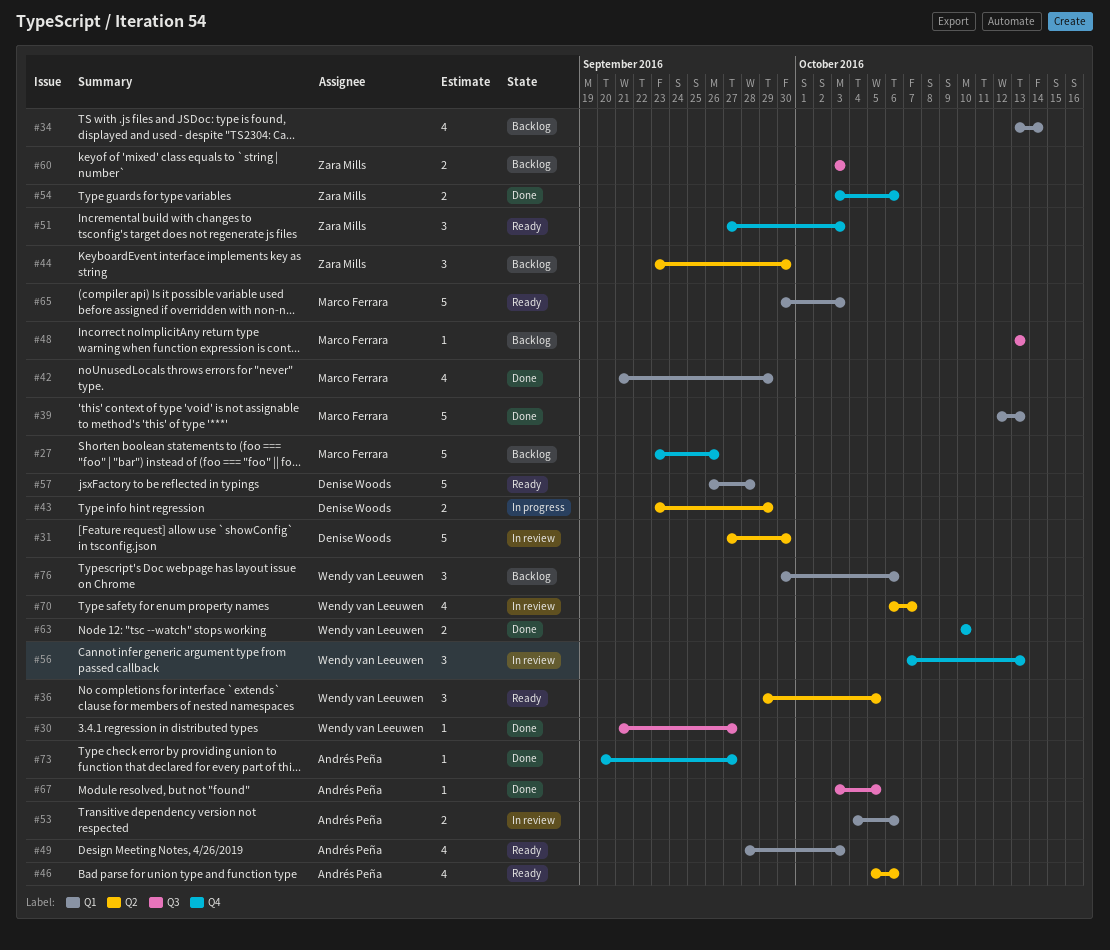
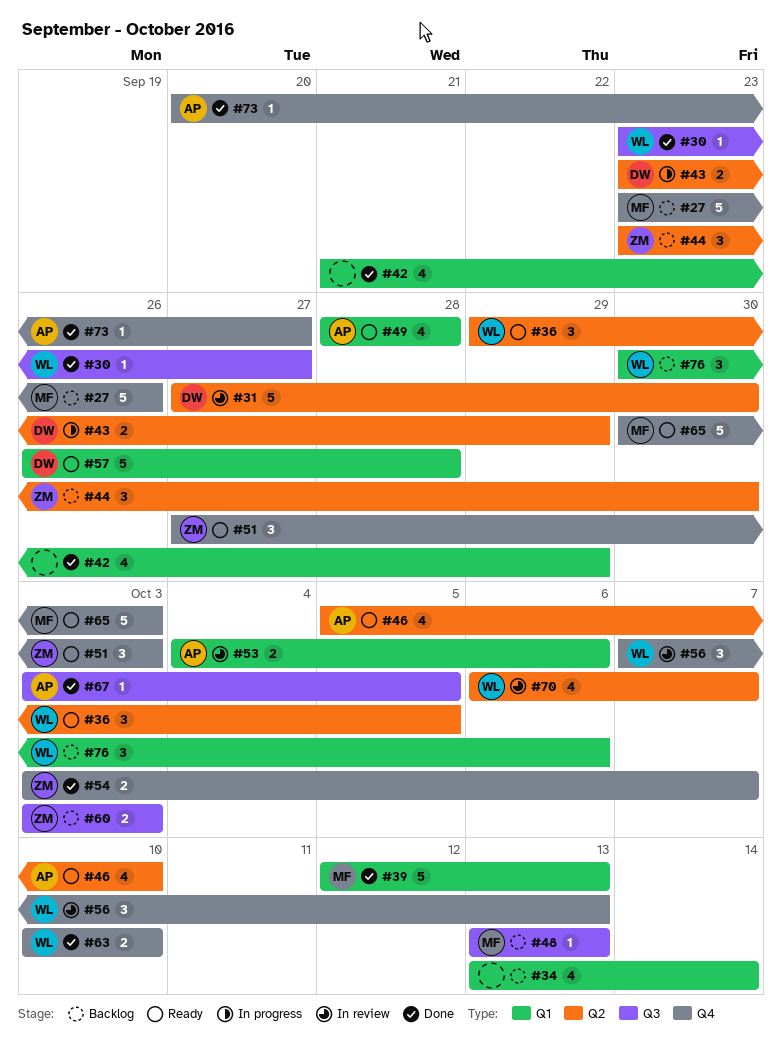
#30, start: Sep 21 -> Sep 23
#42, owner: Marco Ferrara -> none
#46, due: Oct 6 -> Oct 10
#49, due: Oct 3 -> Sep 28
#54, due: Oct 6 -> Oct 7
#65, label: Q1 -> Q4

